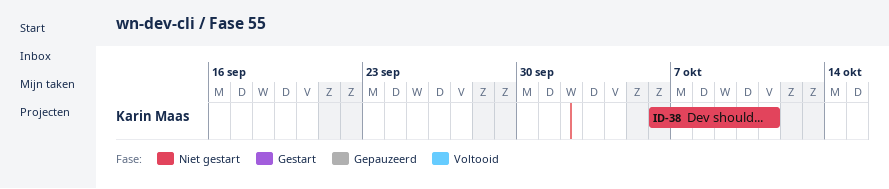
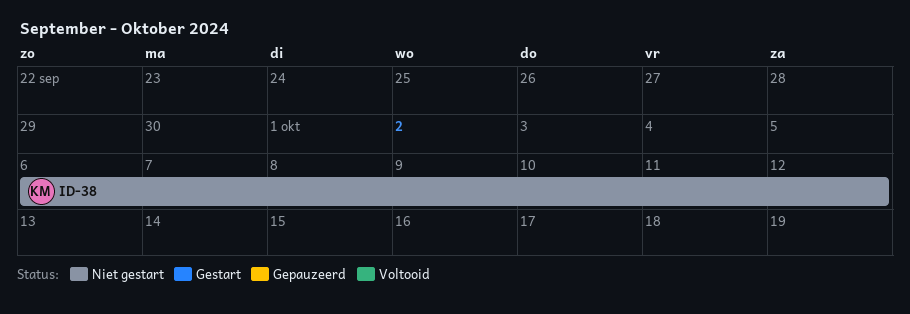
ID-38, due: Oct 11 -> Oct 12

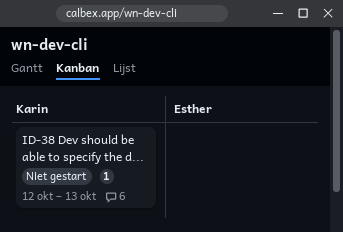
ID-38, start: Oct 6 -> Oct 12
ID-38, due: Oct 12 -> Oct 13

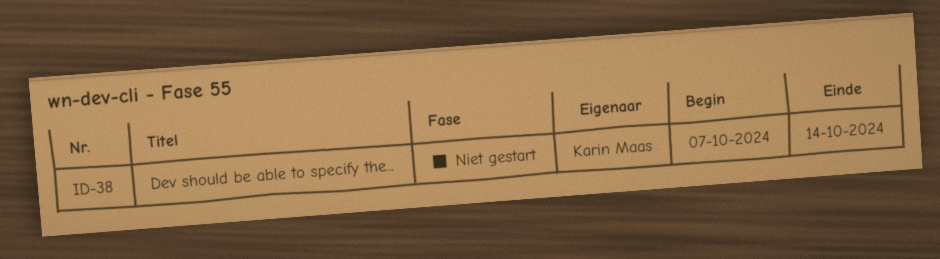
ID-38, start: Oct 12 -> Oct 7
ID-38, due: Oct 13 -> Oct 14

